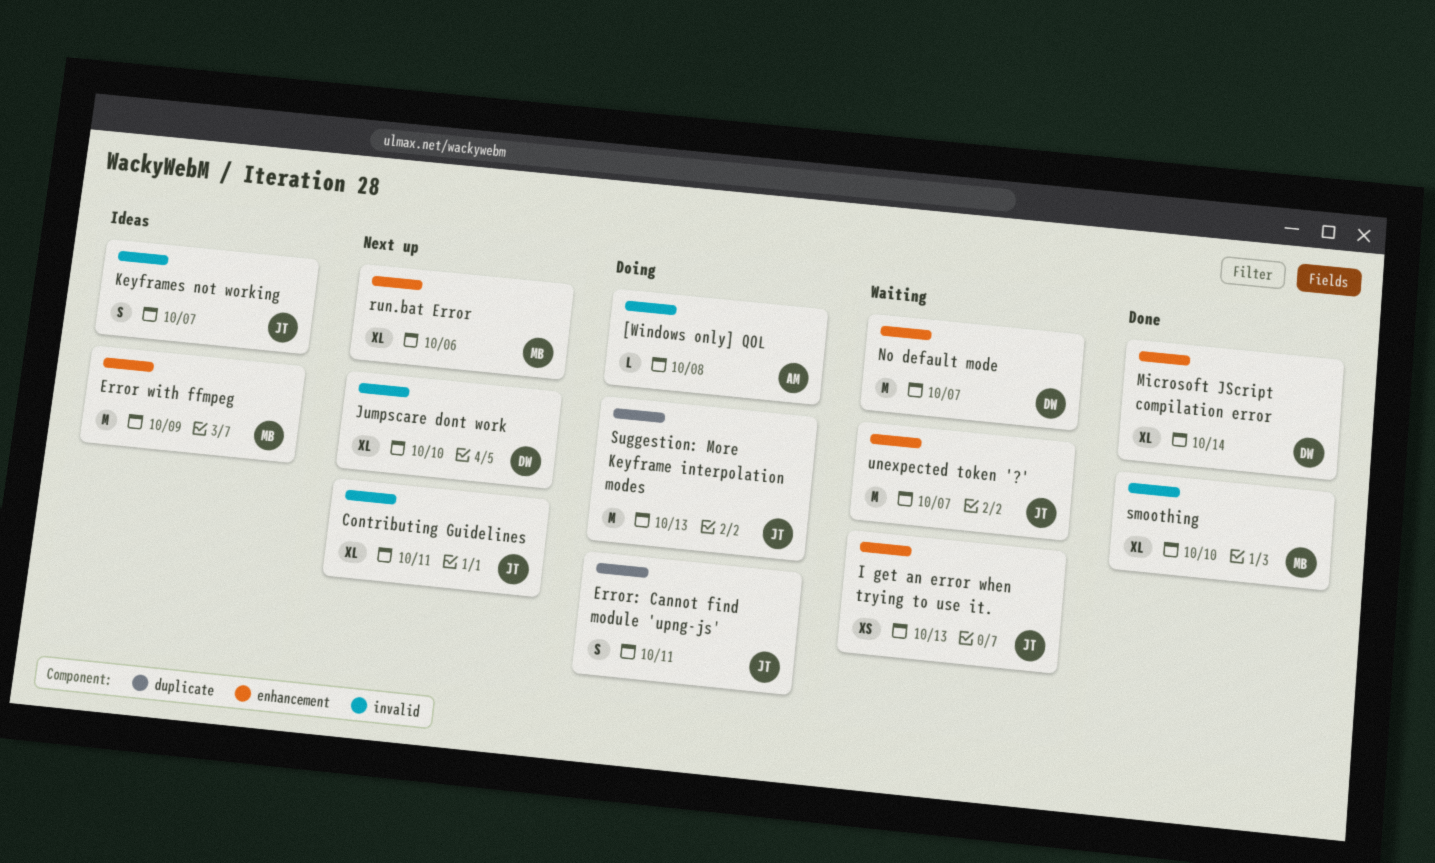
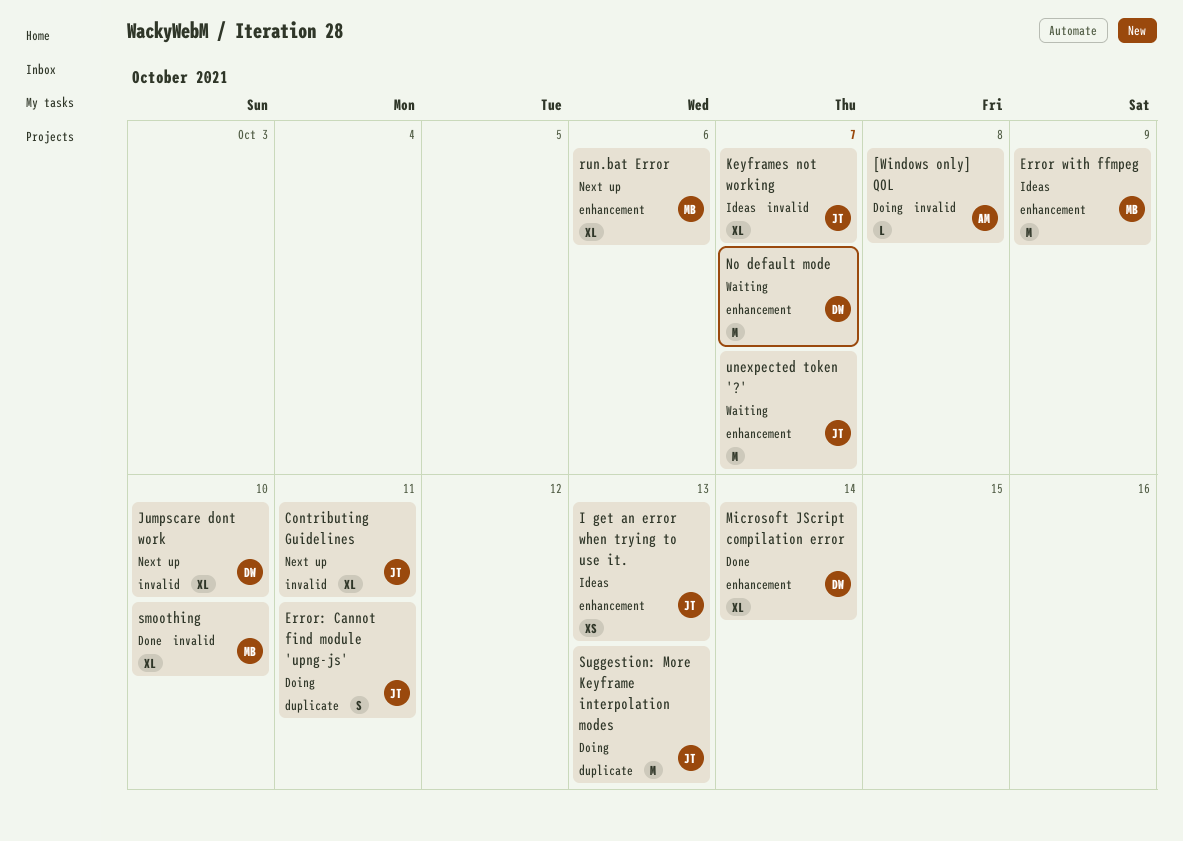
I get an error when trying to use it., status: Waiting -> Ideas
Keyframes not working, estimate: S -> XL

